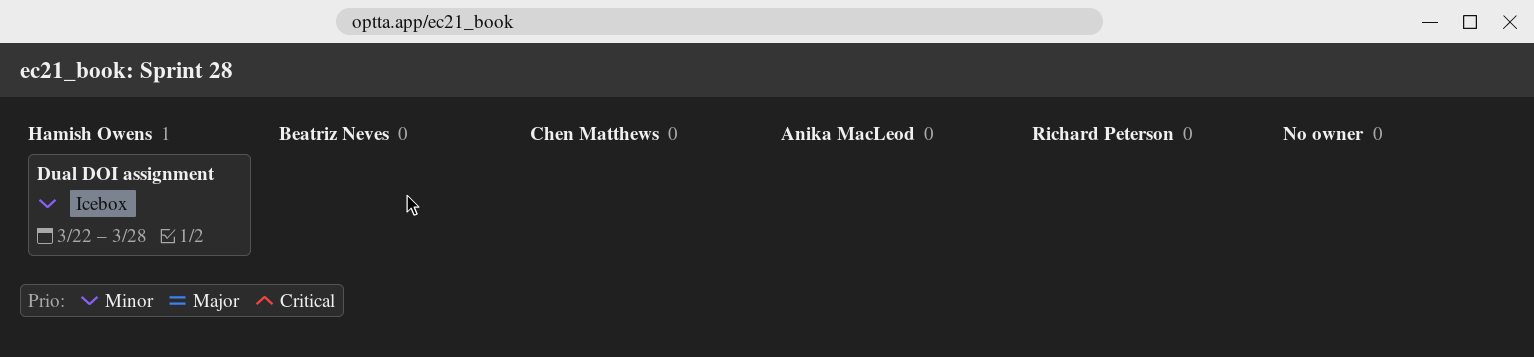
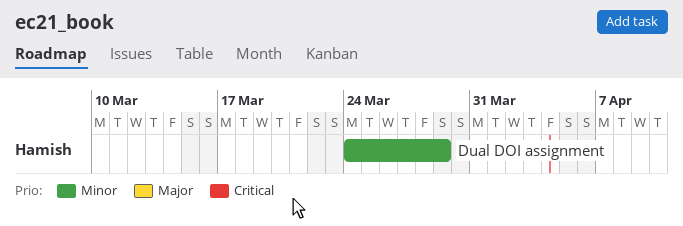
Dual DOI assignment, start: Mar 22 -> Mar 24
Dual DOI assignment, due: Mar 28 -> Mar 29

